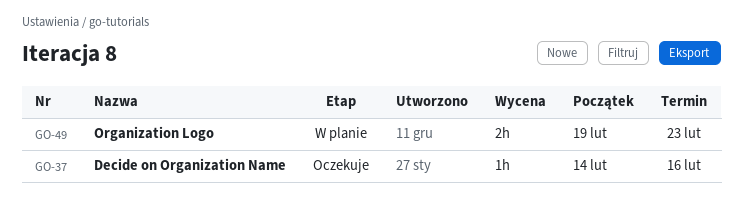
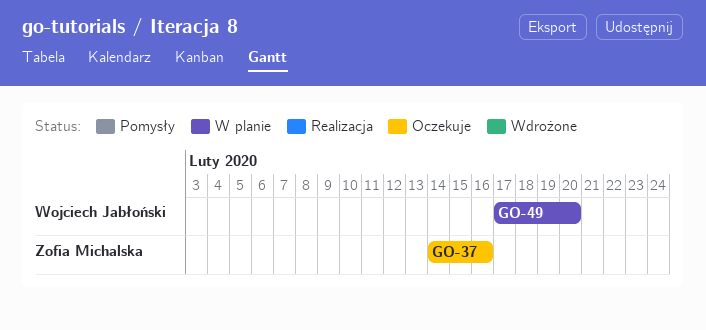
GO-49, start: Feb 19 -> Feb 17
GO-49, due: Feb 23 -> Feb 20

